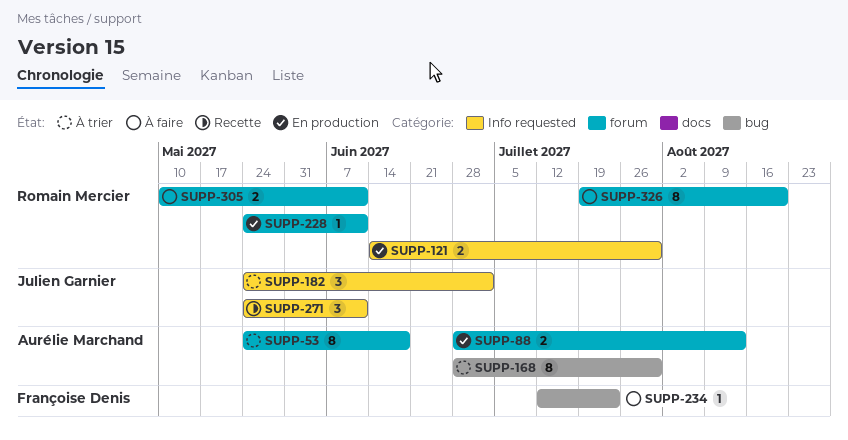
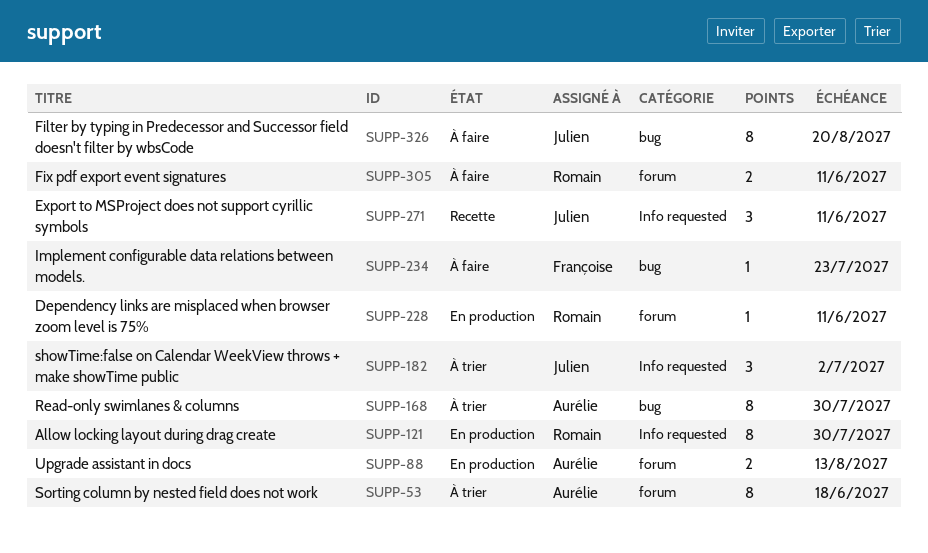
SUPP-121, estimate: 2 -> 8
SUPP-326, owner: Romain Mercier -> Julien Garnier
SUPP-326, label: forum -> bug

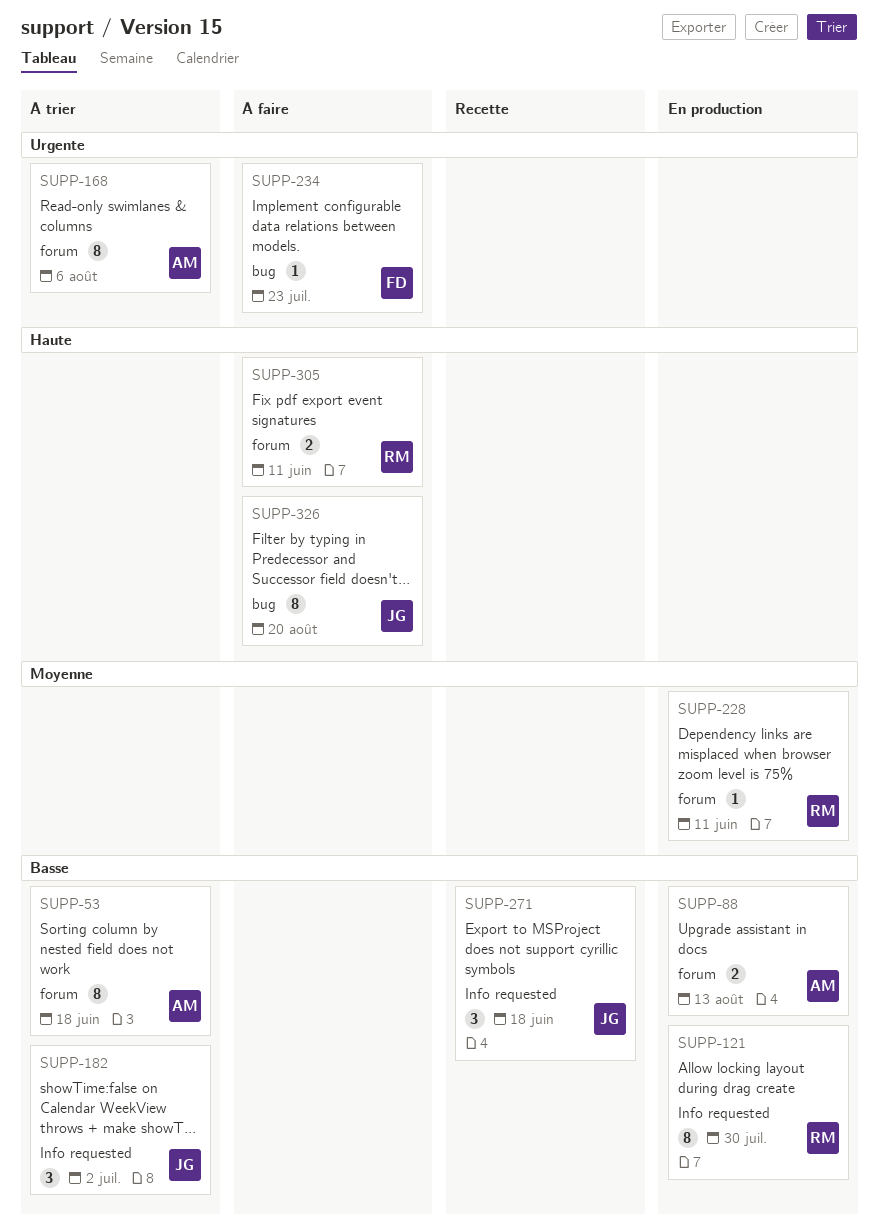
SUPP-168, label: bug -> forum
SUPP-168, due: Jul 30 -> Aug 6
SUPP-271, due: Jun 11 -> Jun 18

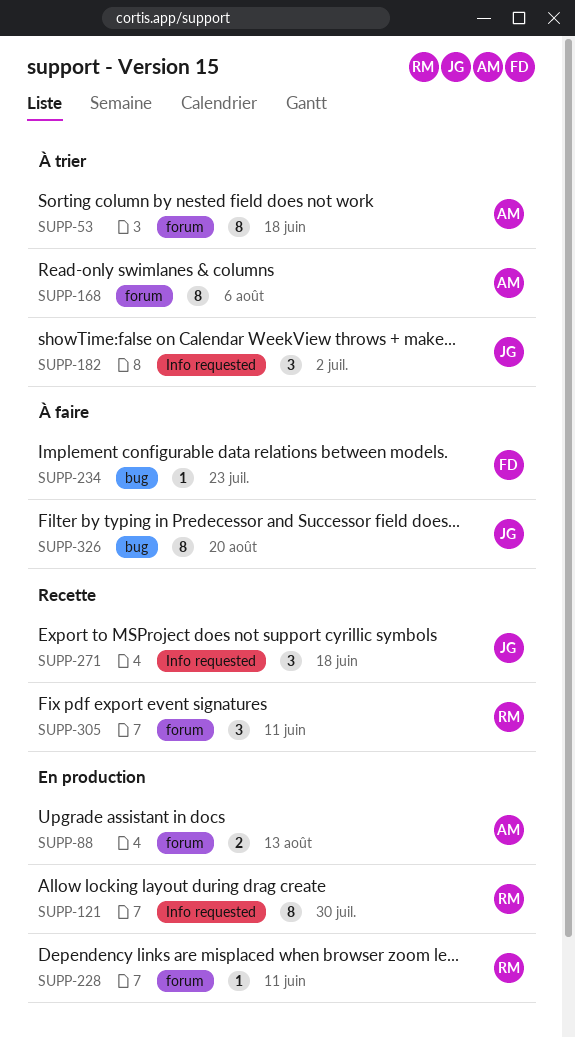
SUPP-305, status: À faire -> Recette
SUPP-305, estimate: 2 -> 3

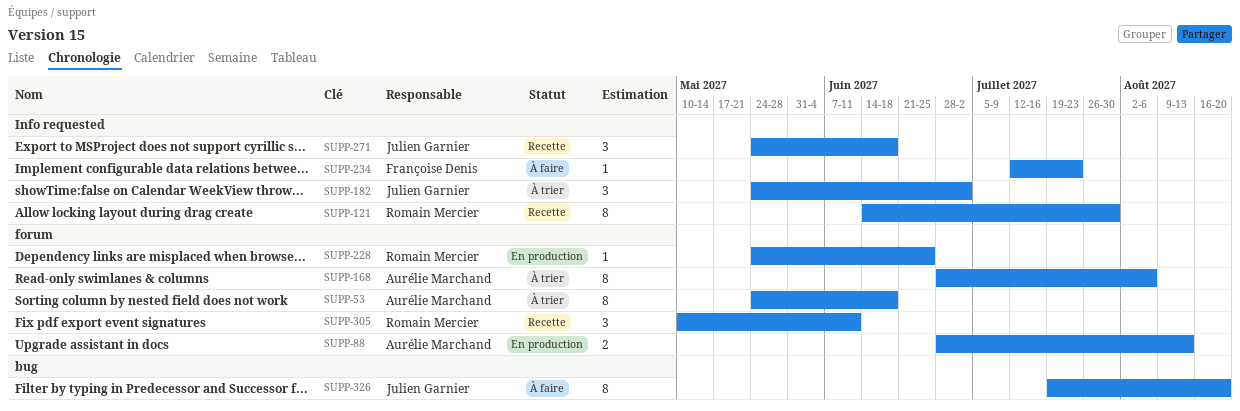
SUPP-121, status: En production -> Recette
SUPP-228, due: Jun 11 -> Jun 25
SUPP-234, label: bug -> Info requested

